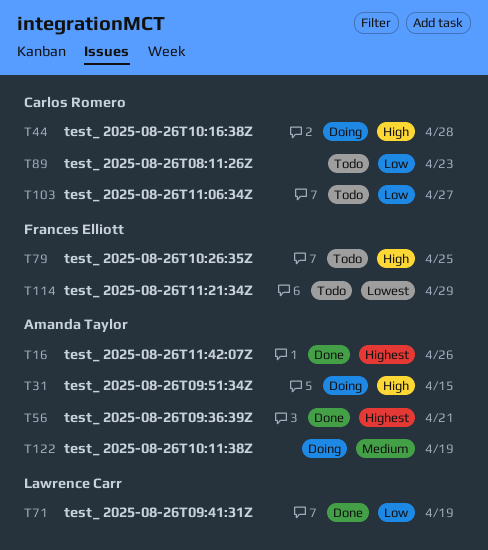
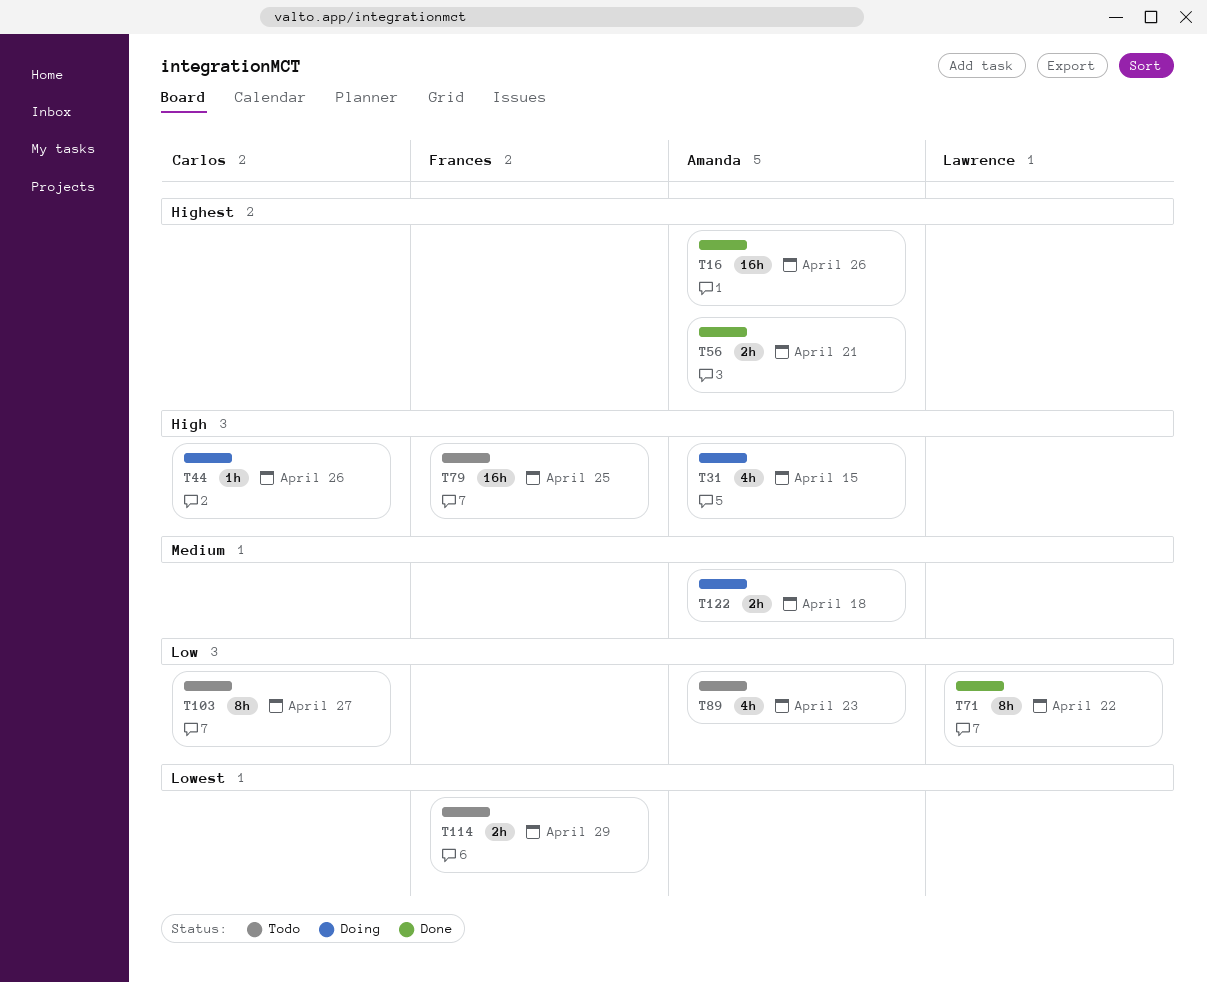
T44, due: Apr 28 -> Apr 26
T71, due: Apr 19 -> Apr 22
T89, owner: Carlos Romero -> Amanda Taylor
T122, due: Apr 19 -> Apr 18

